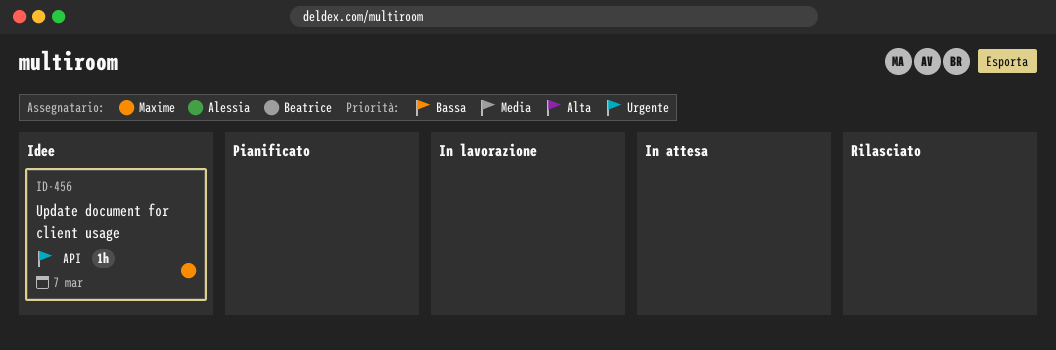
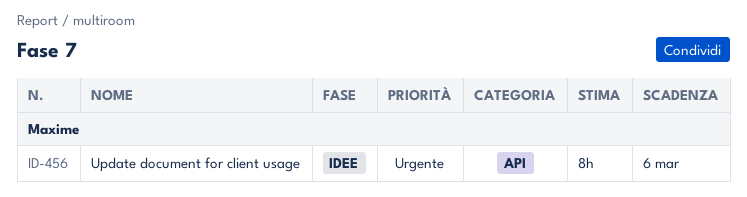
ID-456, estimate: 1h -> 8h
ID-456, due: Mar 7 -> Mar 6

